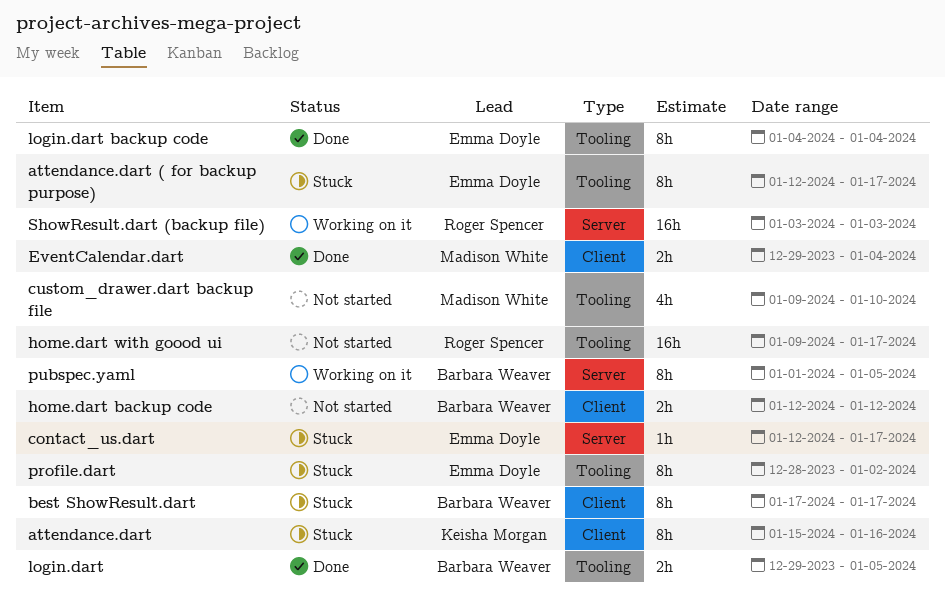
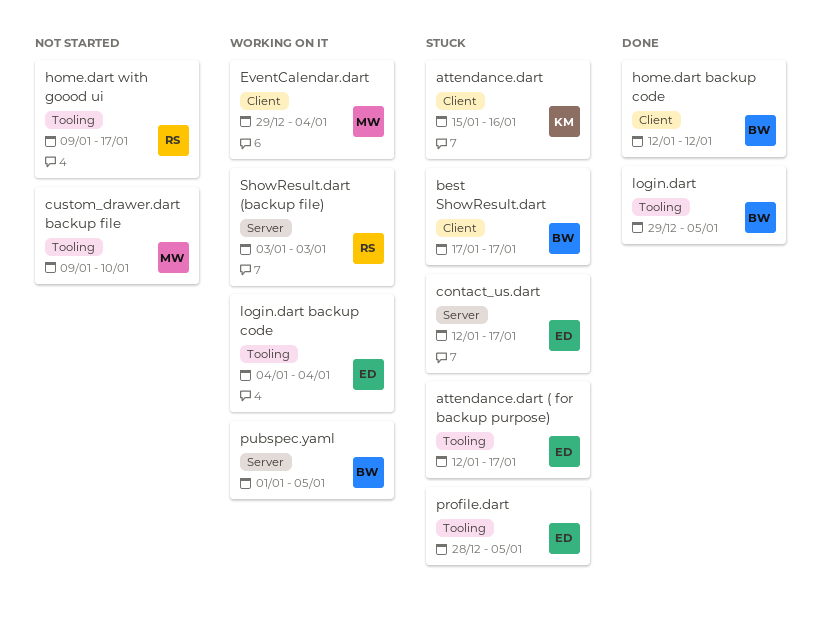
EventCalendar.dart, status: Done -> Working on it
home.dart backup code, status: Not started -> Done
login.dart backup code, status: Done -> Working on it
profile.dart, due: Jan 2 -> Jan 5

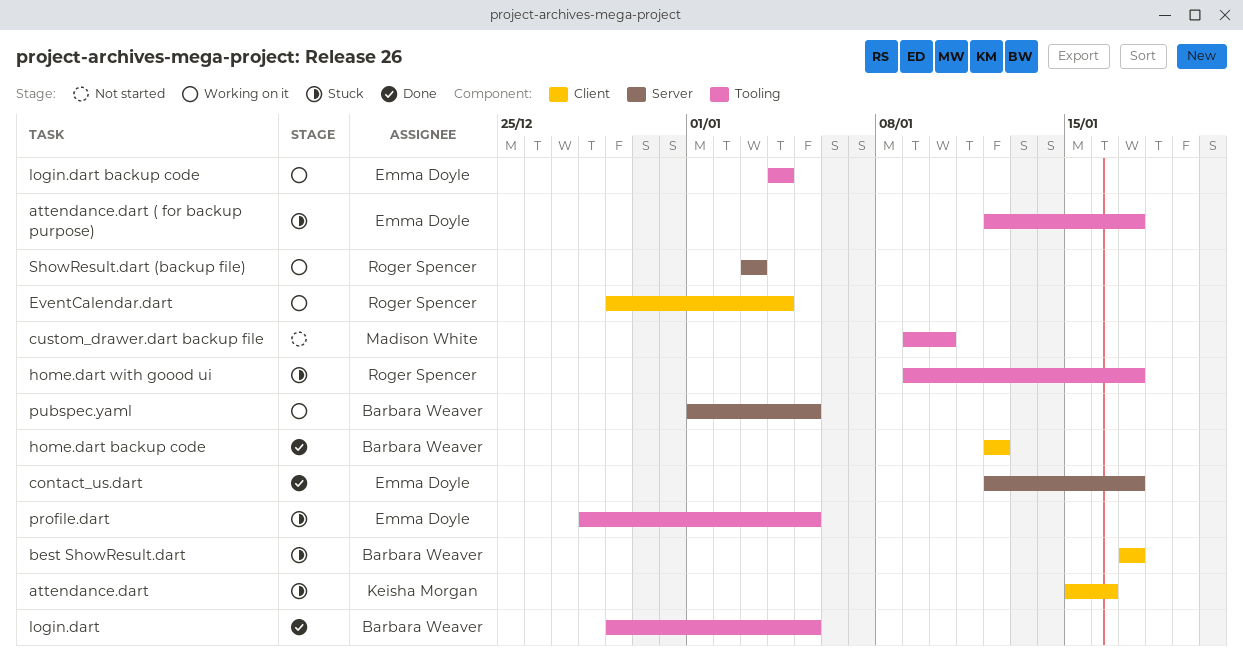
contact_us.dart, status: Stuck -> Done
EventCalendar.dart, owner: Madison White -> Roger Spencer
home.dart with goood ui, status: Not started -> Stuck

